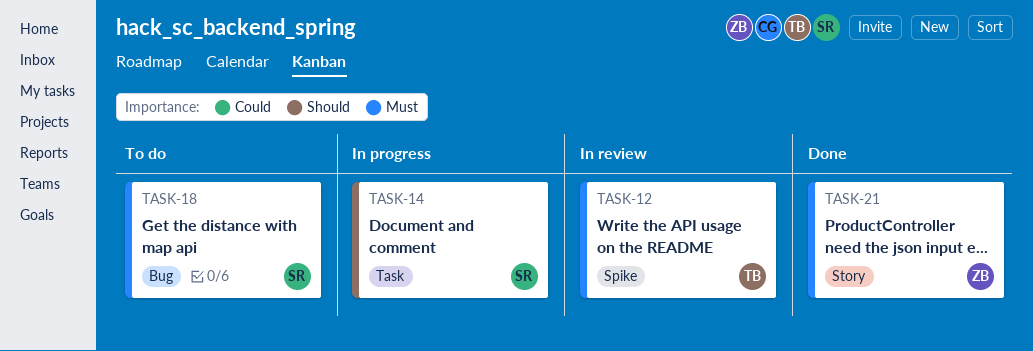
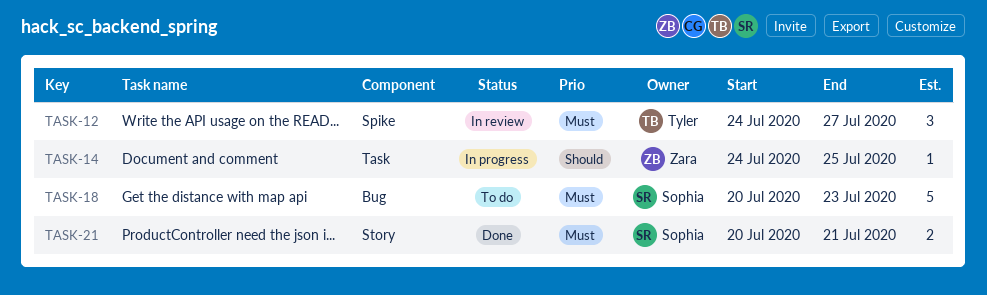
TASK-14, owner: Sophia -> Zara
TASK-21, owner: Zara -> Sophia

